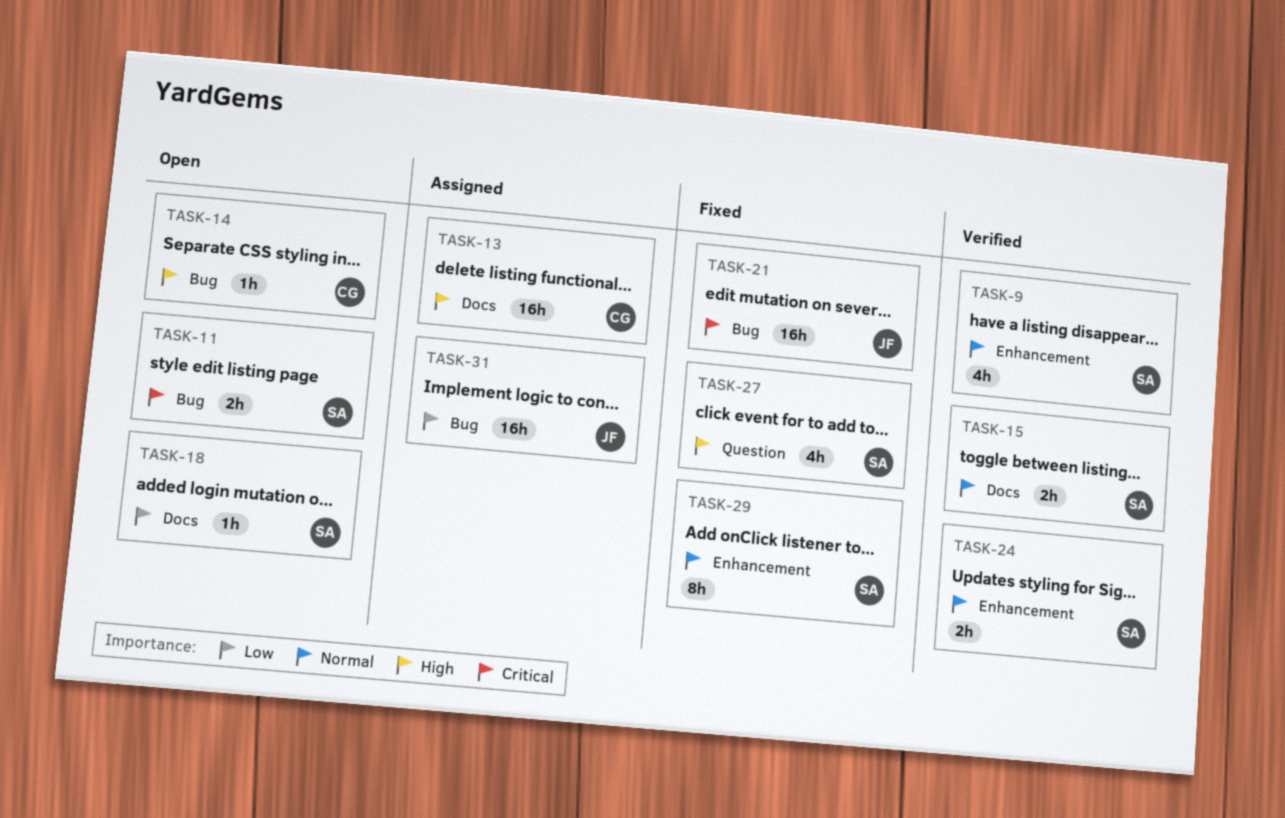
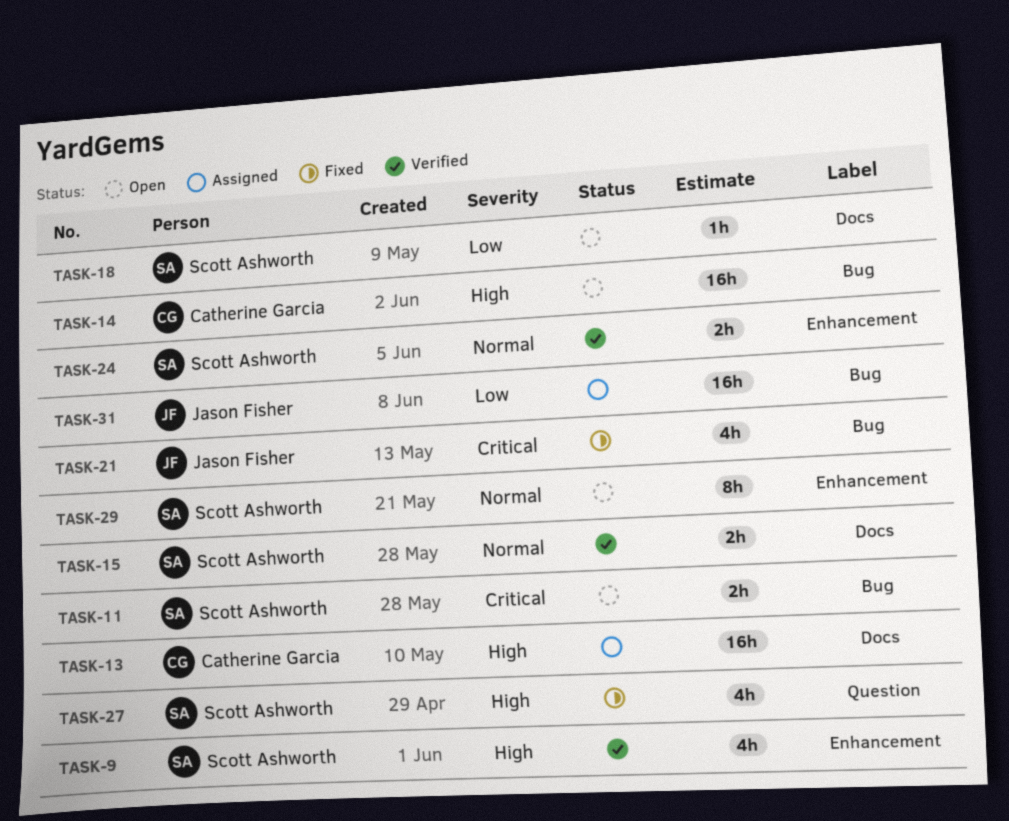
TASK-9, priority: Normal -> High
TASK-14, estimate: 1h -> 16h
TASK-21, estimate: 16h -> 4h
TASK-29, status: Fixed -> Open

